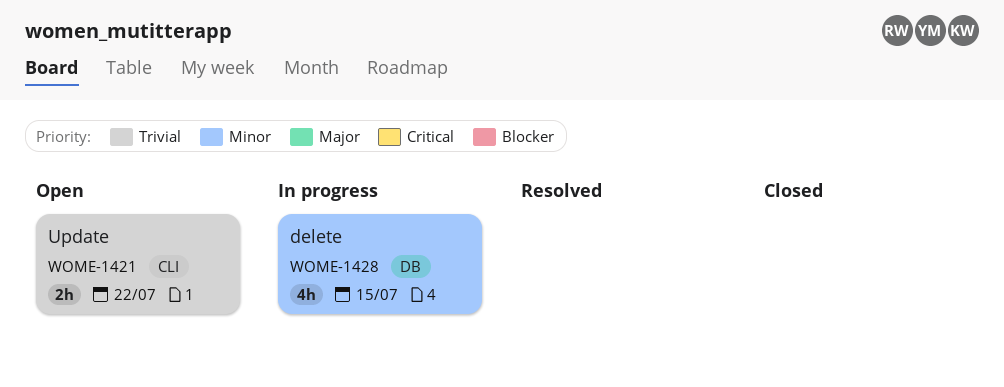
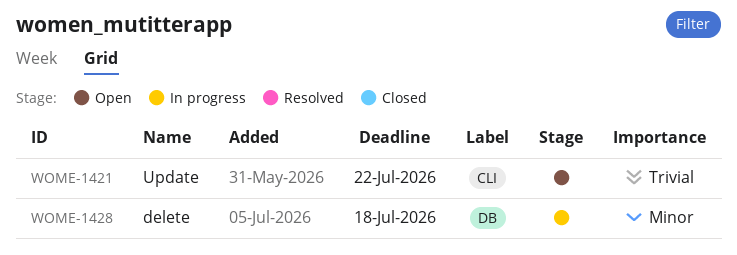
WOME-1428, due: Jul 15 -> Jul 18

